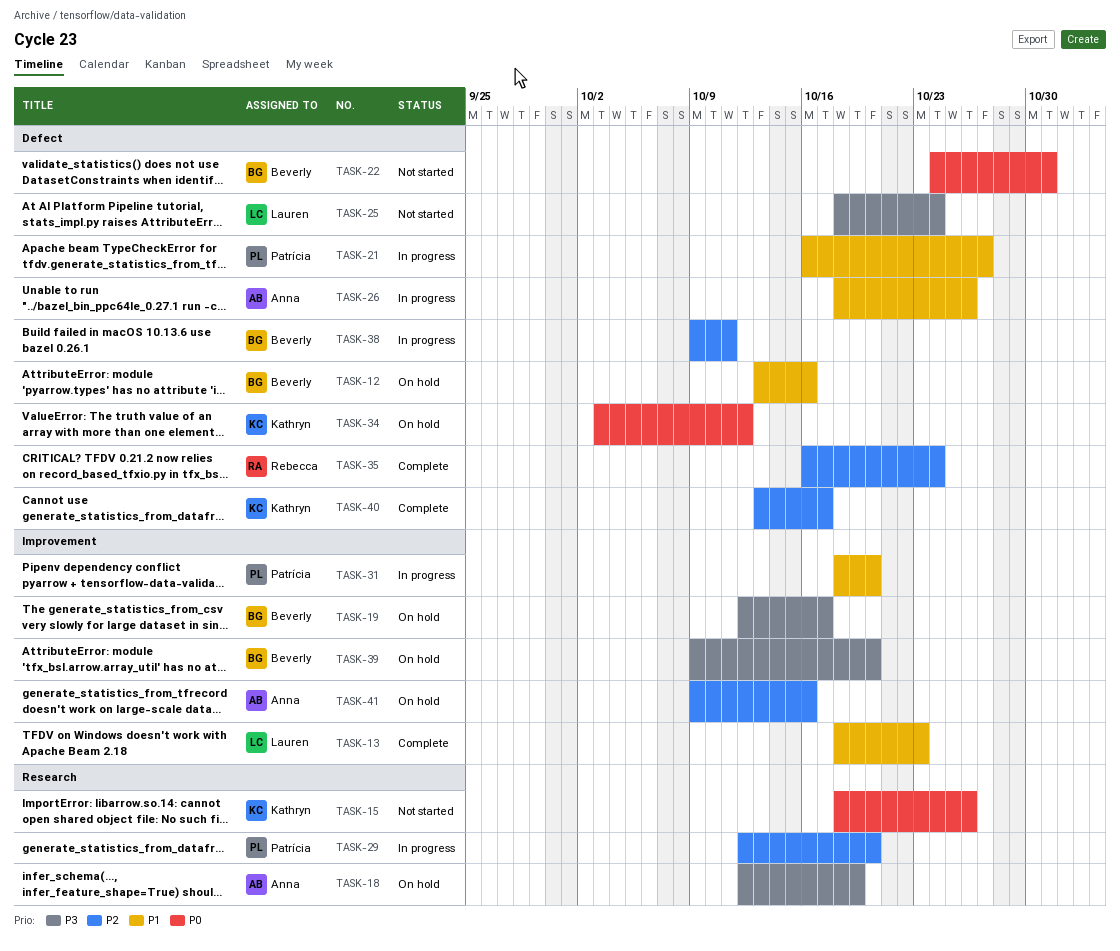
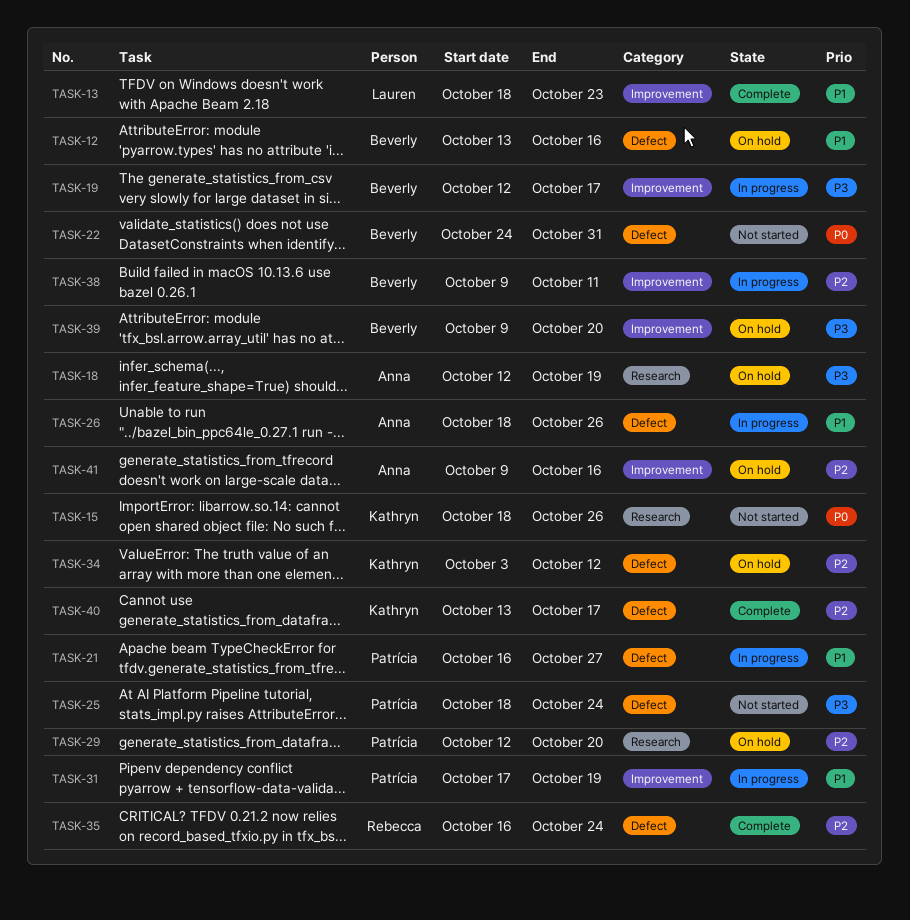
TASK-19, status: On hold -> In progress
TASK-25, owner: Lauren -> Patrícia
TASK-29, status: In progress -> On hold
TASK-31, start: Oct 18 -> Oct 17
TASK-31, due: Oct 20 -> Oct 19
TASK-34, priority: P0 -> P2
TASK-38, label: Defect -> Improvement

